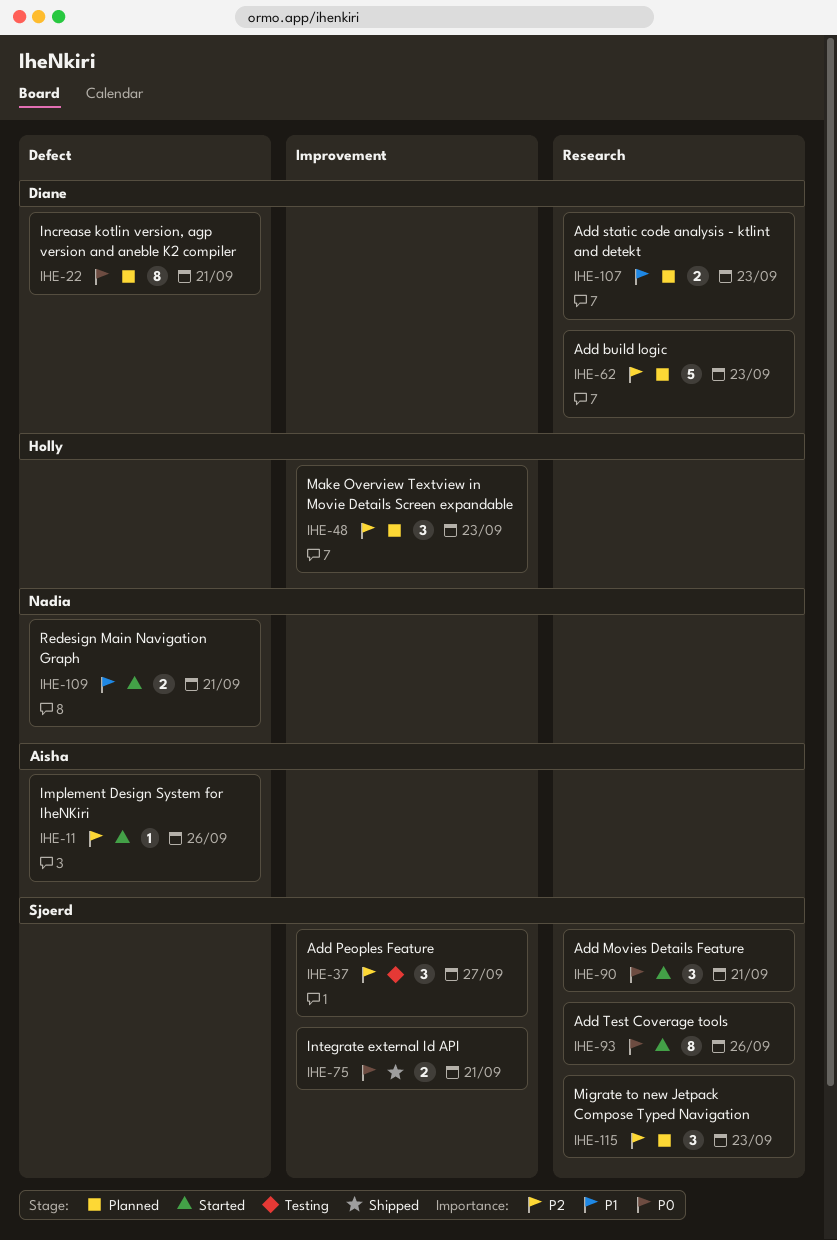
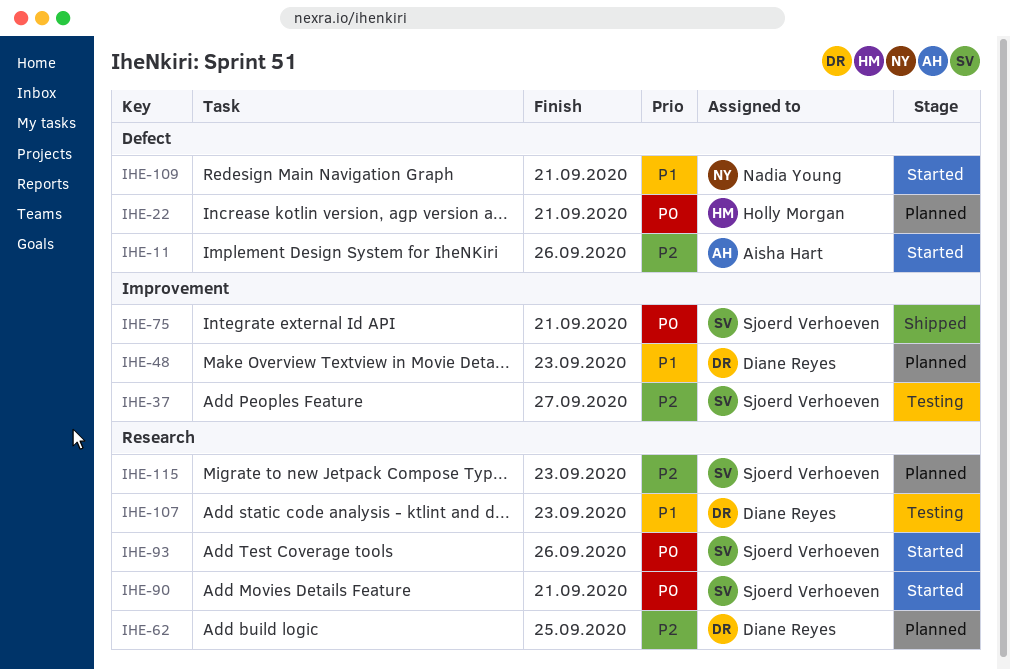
IHE-22, owner: Diane Reyes -> Holly Morgan
IHE-48, owner: Holly Morgan -> Diane Reyes
IHE-48, priority: P2 -> P1
IHE-62, due: Sep 23 -> Sep 25
IHE-107, status: Planned -> Testing

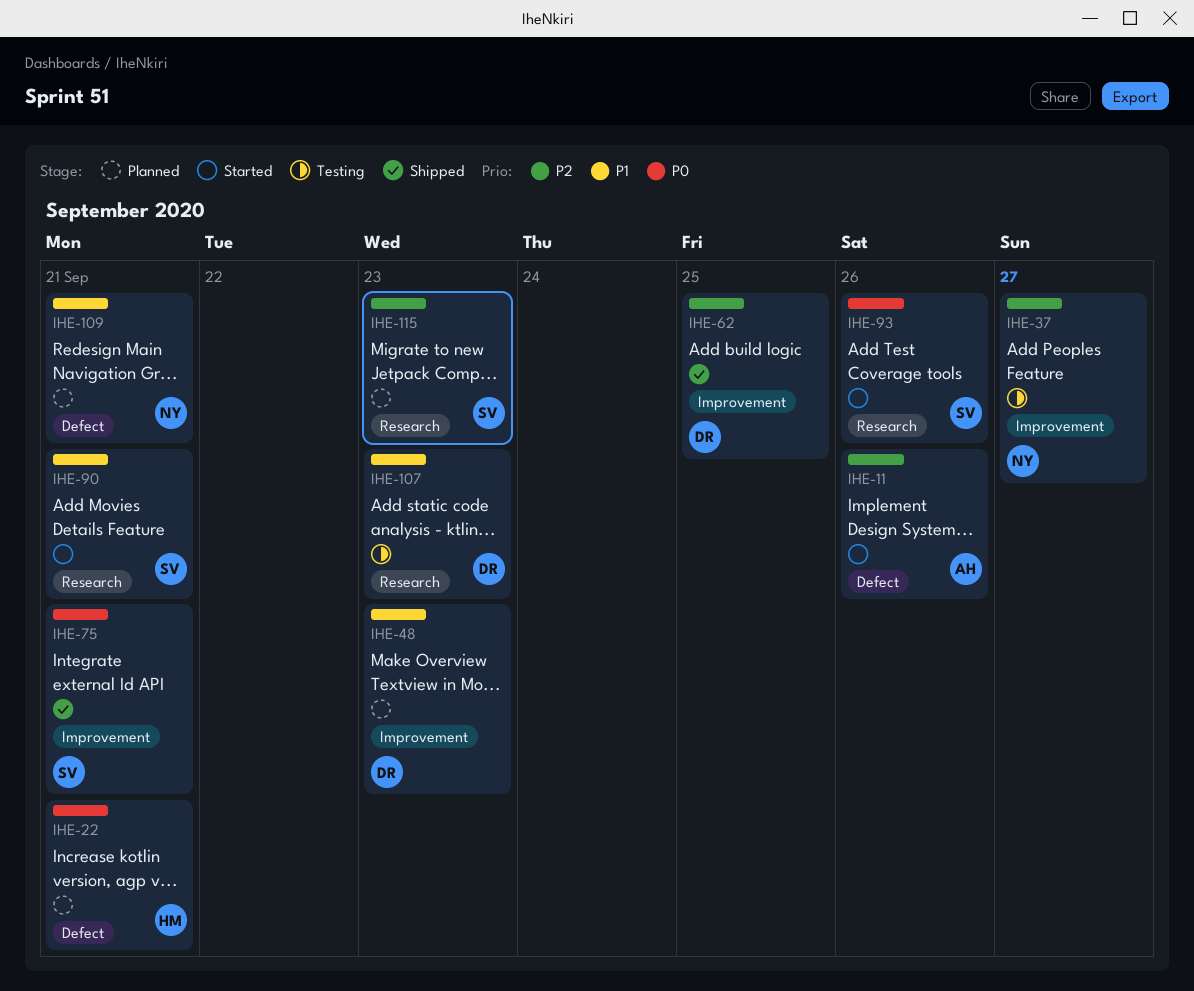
IHE-37, owner: Sjoerd Verhoeven -> Nadia Young
IHE-62, status: Planned -> Shipped
IHE-62, label: Research -> Improvement
IHE-90, priority: P0 -> P1
IHE-109, status: Started -> Planned

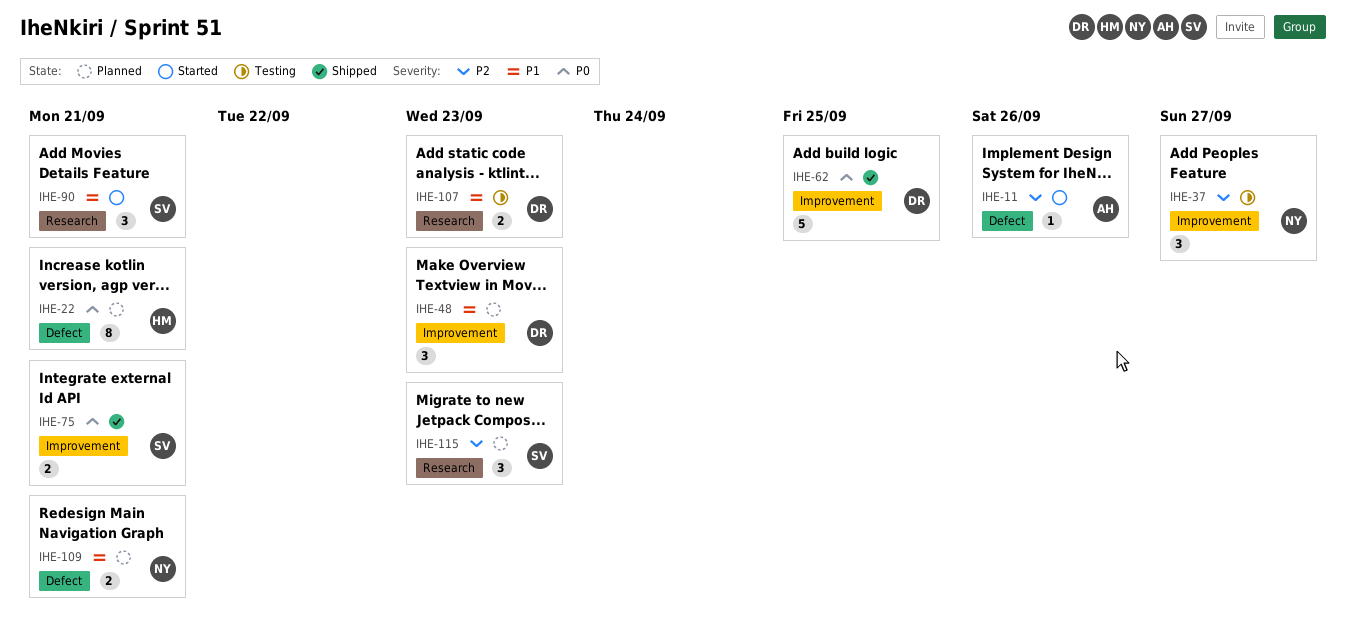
IHE-62, priority: P2 -> P0
IHE-93: present -> none

